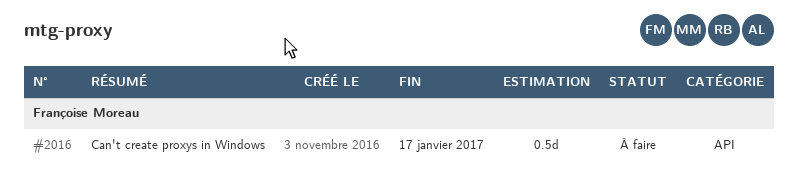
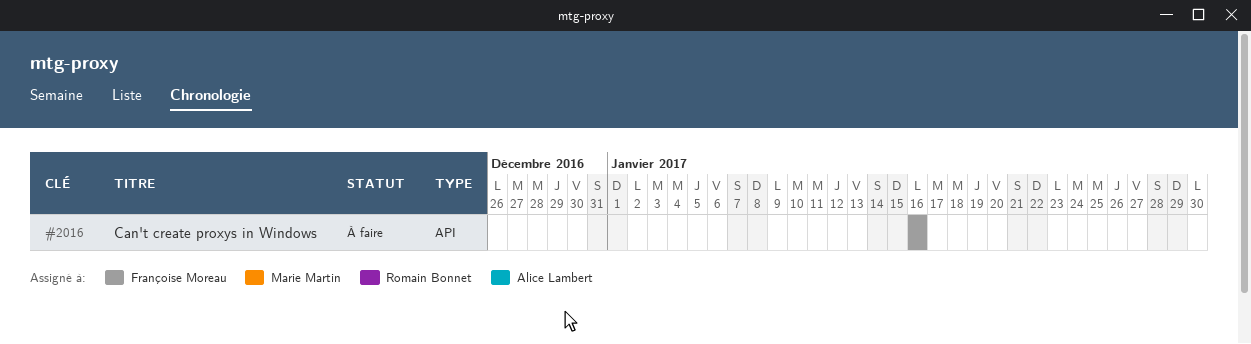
#2016, due: Jan 17 -> Jan 16

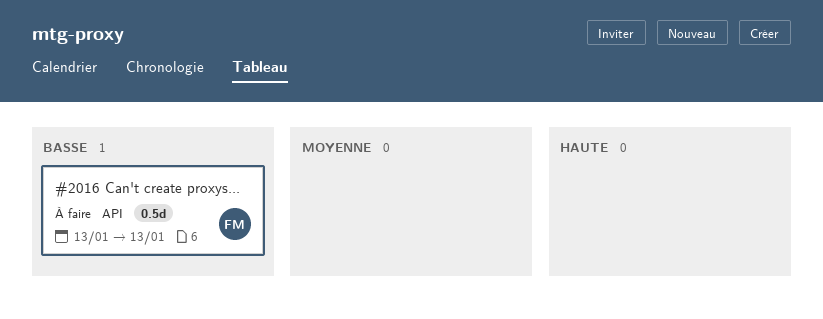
#2016, start: Jan 16 -> Jan 13
#2016, due: Jan 16 -> Jan 13

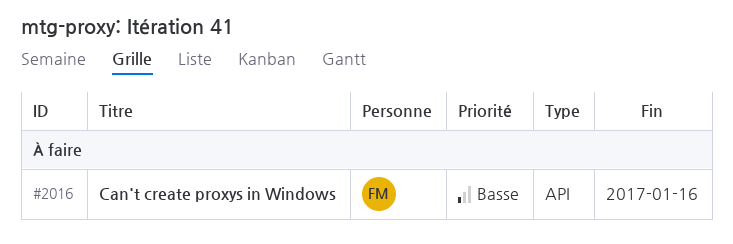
#2016, due: Jan 13 -> Jan 16

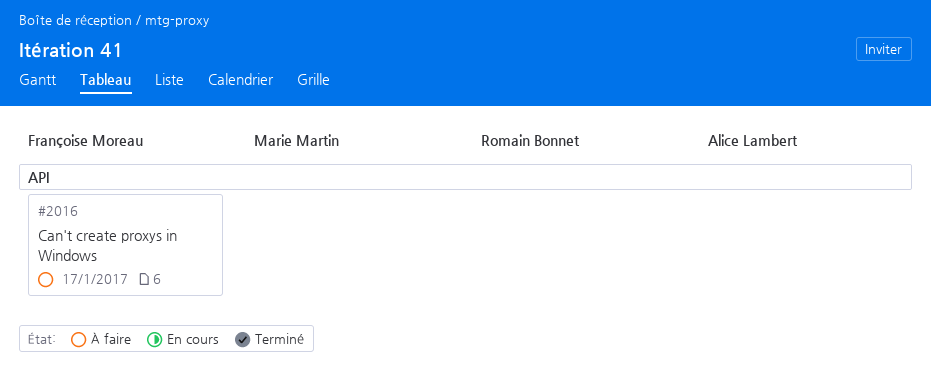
#2016, due: Jan 16 -> Jan 17

